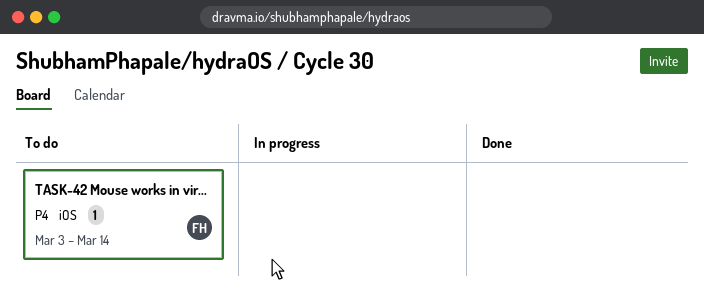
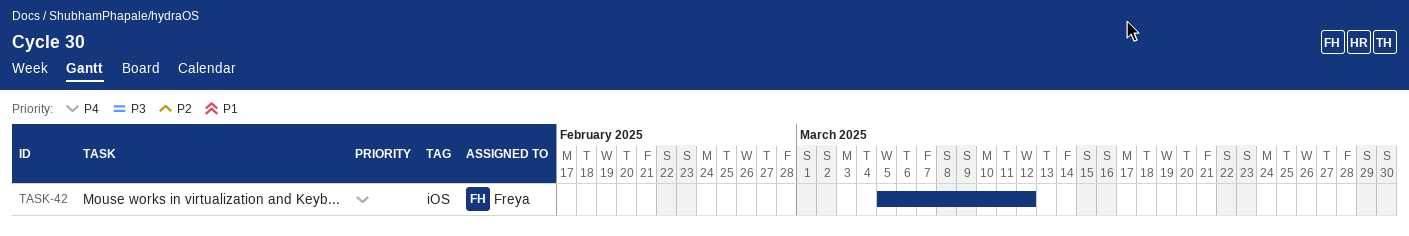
TASK-42, start: Mar 3 -> Mar 5
TASK-42, due: Mar 14 -> Mar 12

